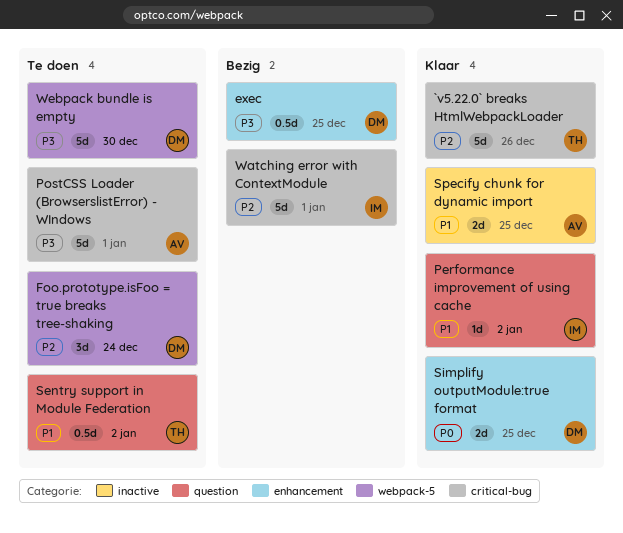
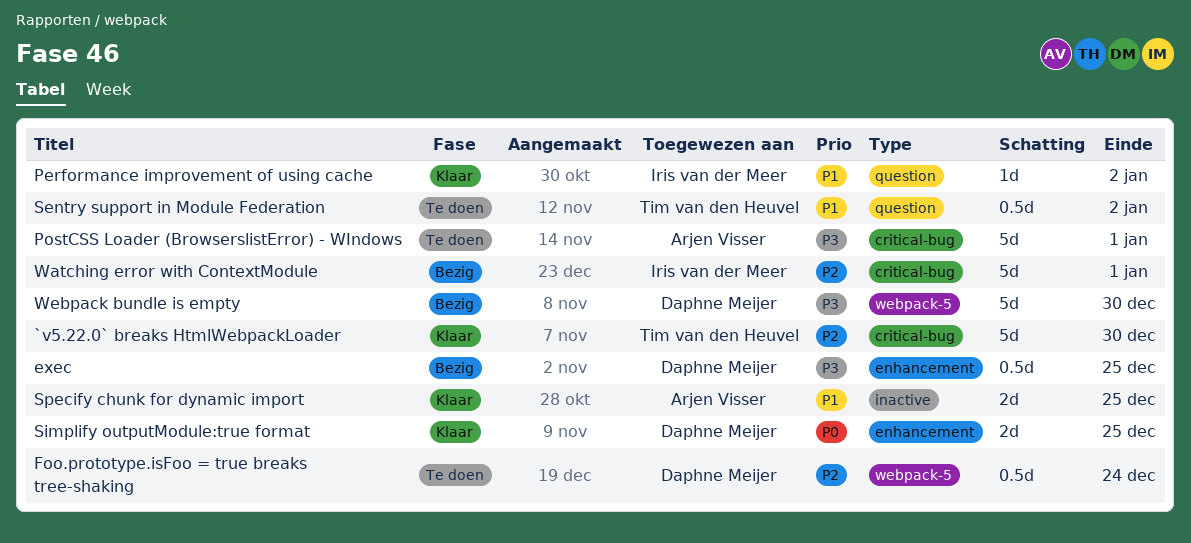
`v5.22.0` breaks HtmlWebpackLoader, due: Dec 26 -> Dec 30
Foo.prototype.isFoo = true breaks tree-shaking, estimate: 3d -> 0.5d
Webpack bundle is empty, status: Te doen -> Bezig

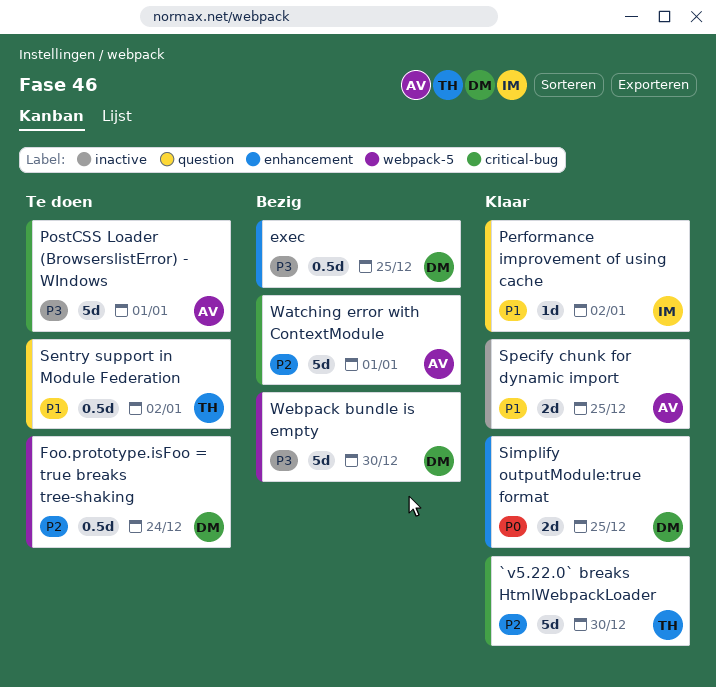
Watching error with ContextModule, owner: Iris van der Meer -> Arjen Visser

